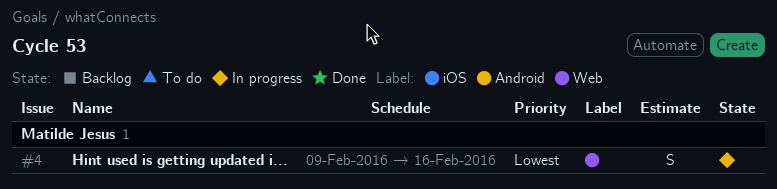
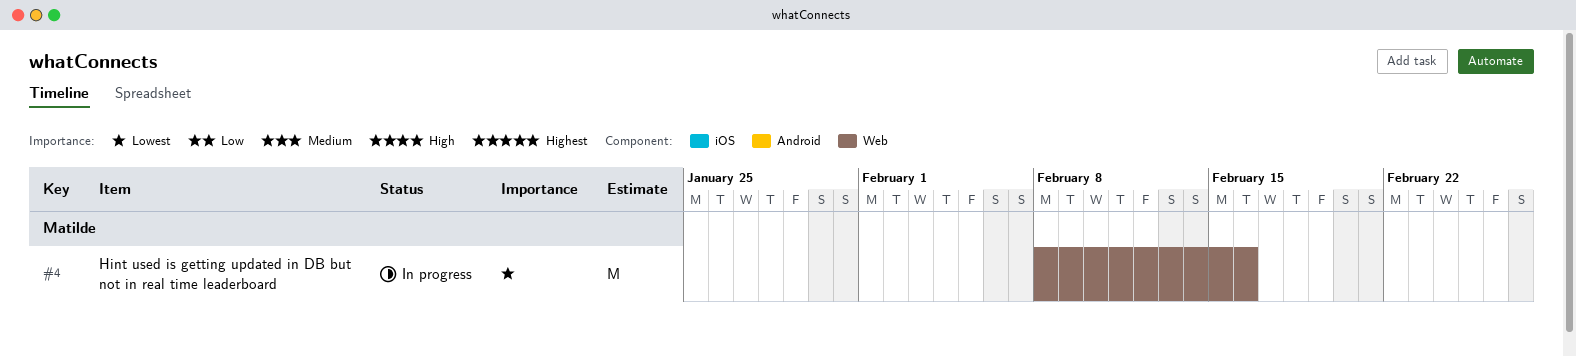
#4, estimate: S -> M
#4, start: Feb 9 -> Feb 8

